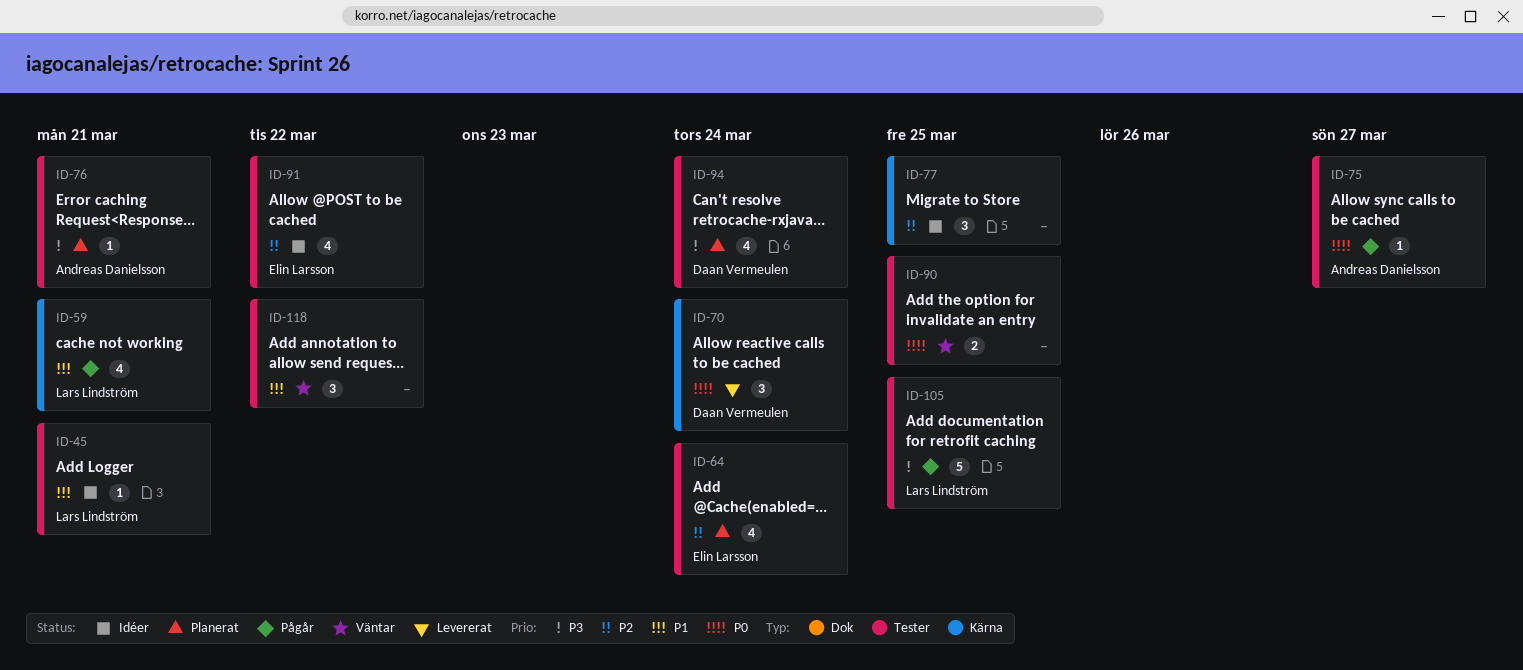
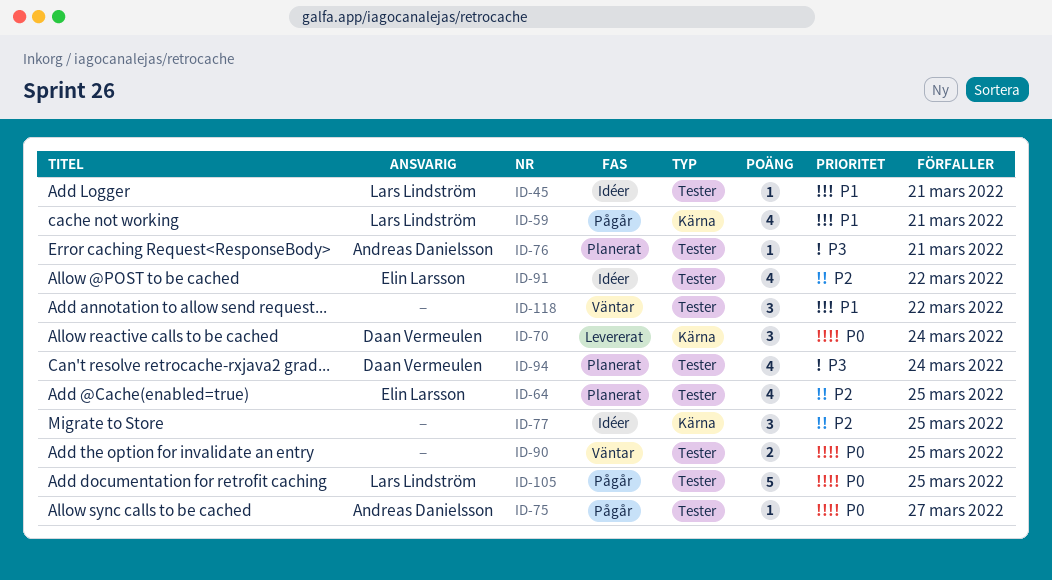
ID-64, due: Mar 24 -> Mar 25
ID-105, priority: P3 -> P0

